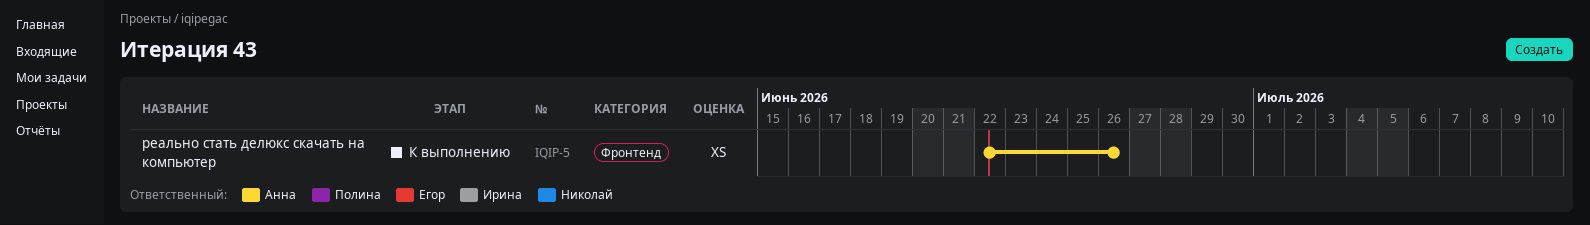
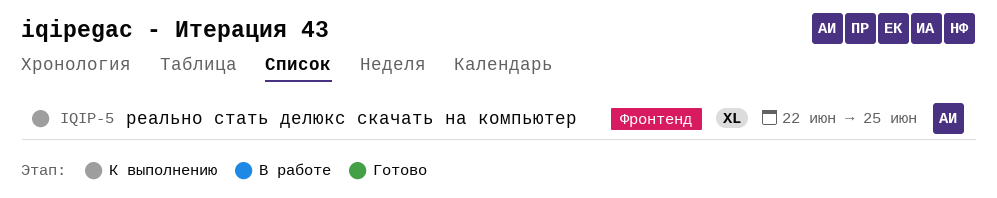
IQIP-5, estimate: XS -> XL
IQIP-5, due: Jun 26 -> Jun 25

